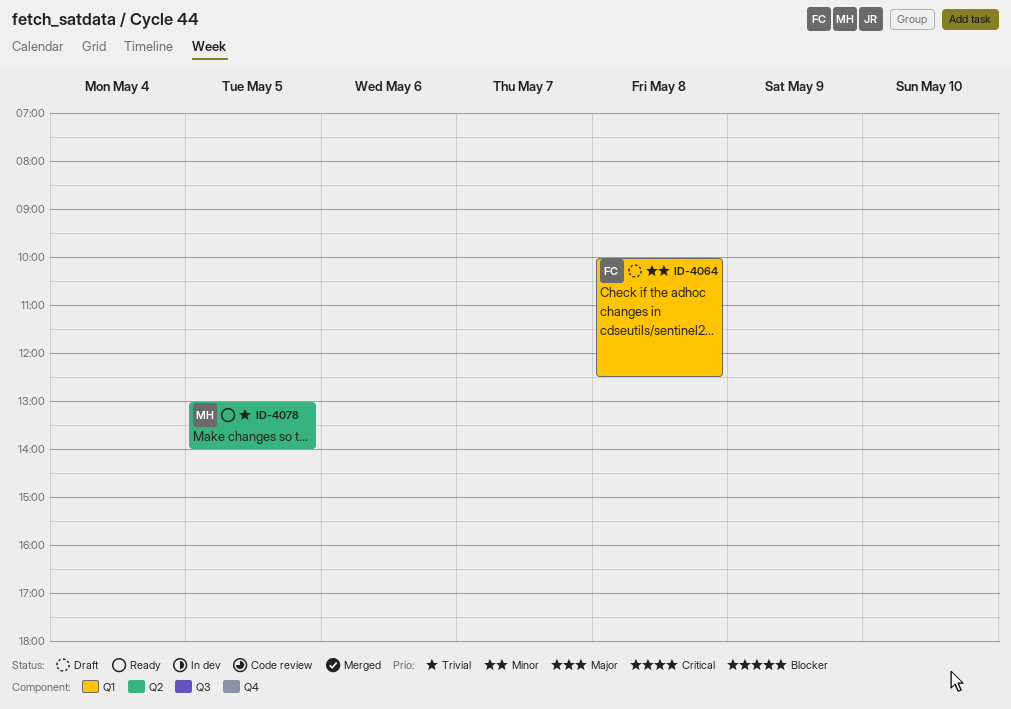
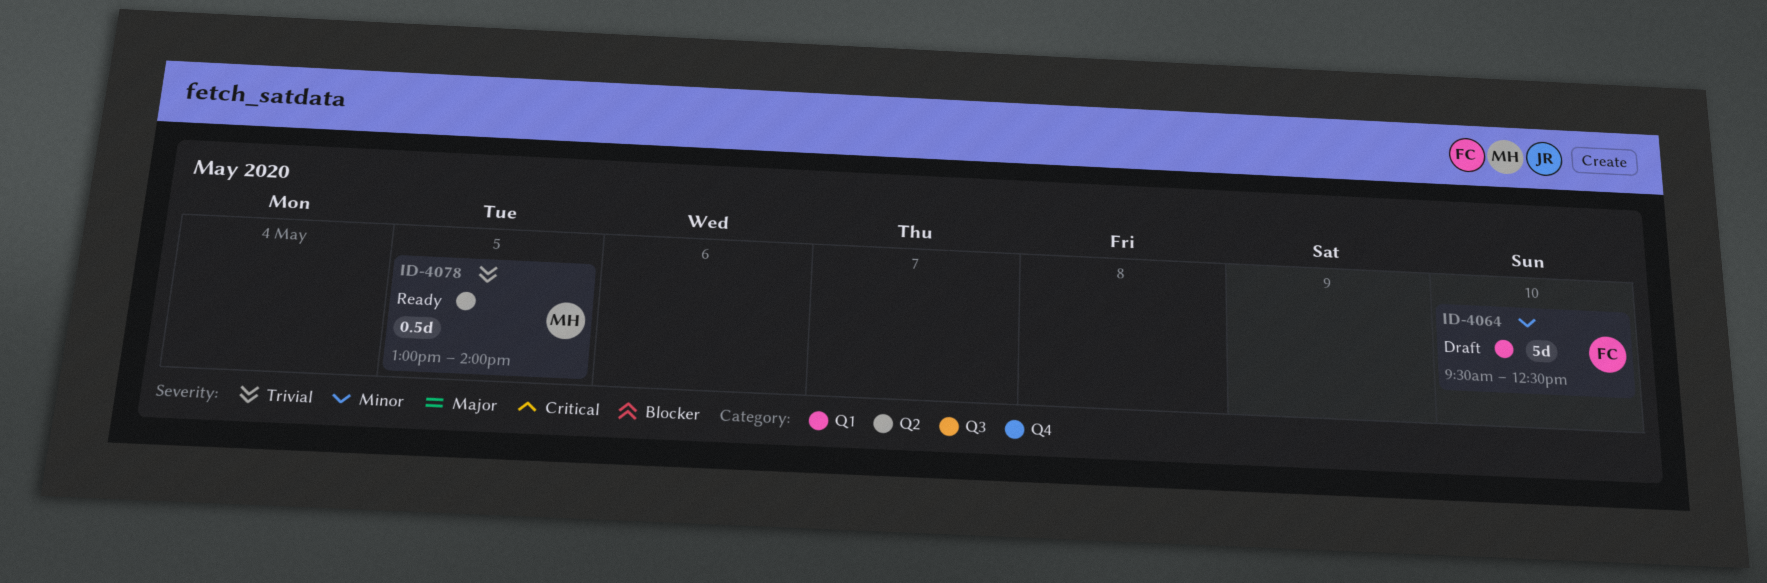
ID-4064, day: May 8 -> May 10
ID-4064, begins: 10:00 -> 09:30

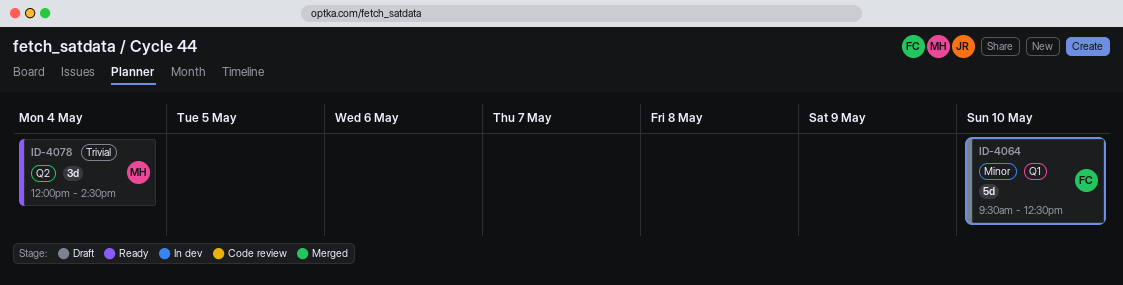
ID-4078, estimate: 0.5d -> 3d
ID-4078, day: May 5 -> May 4
ID-4078, begins: 13:00 -> 12:00
ID-4078, ends: 14:00 -> 14:30

